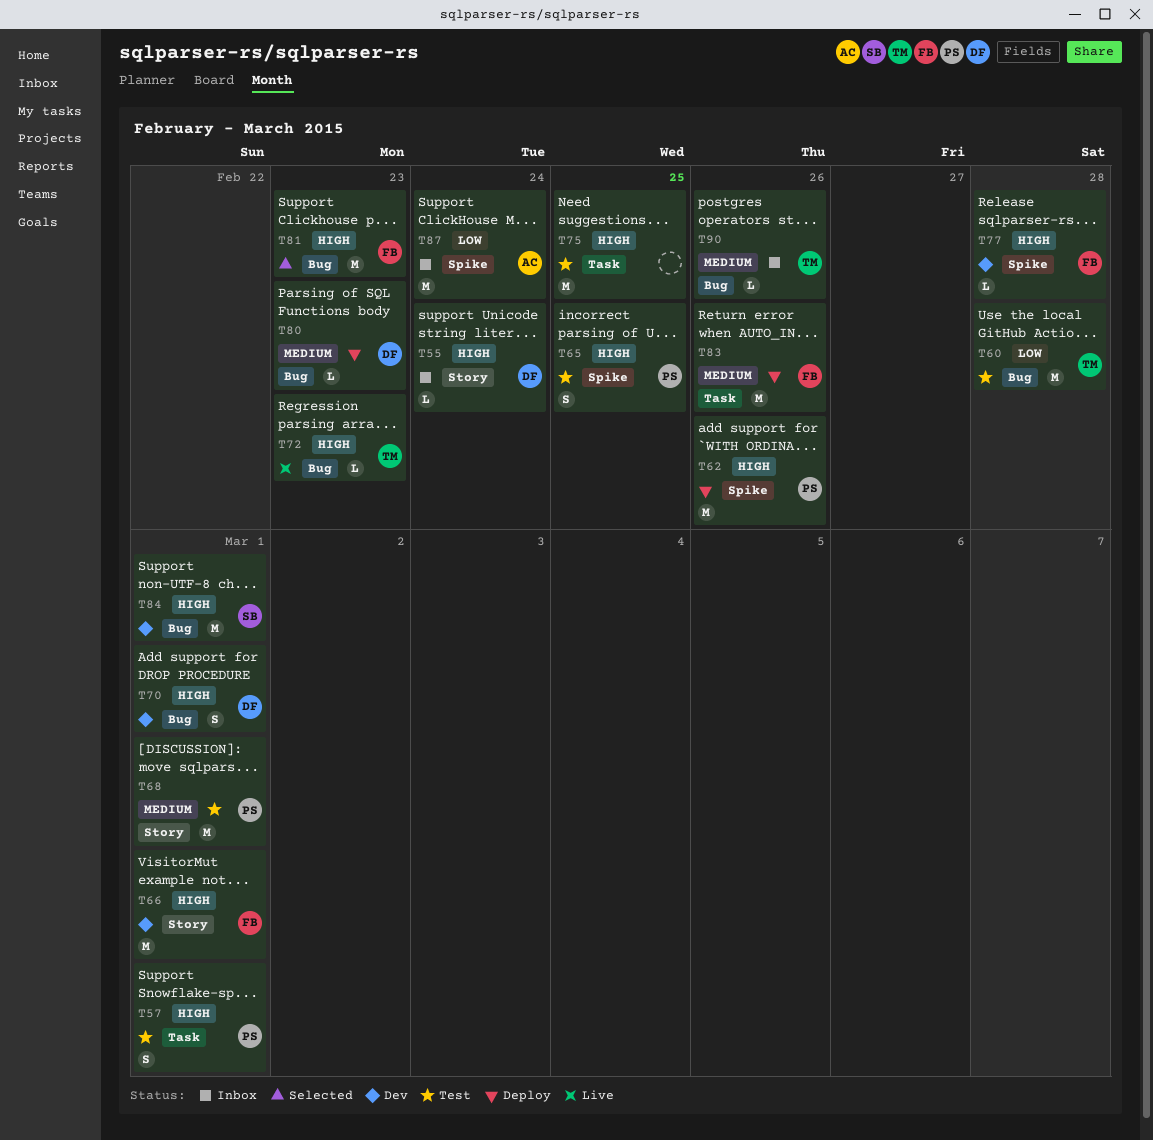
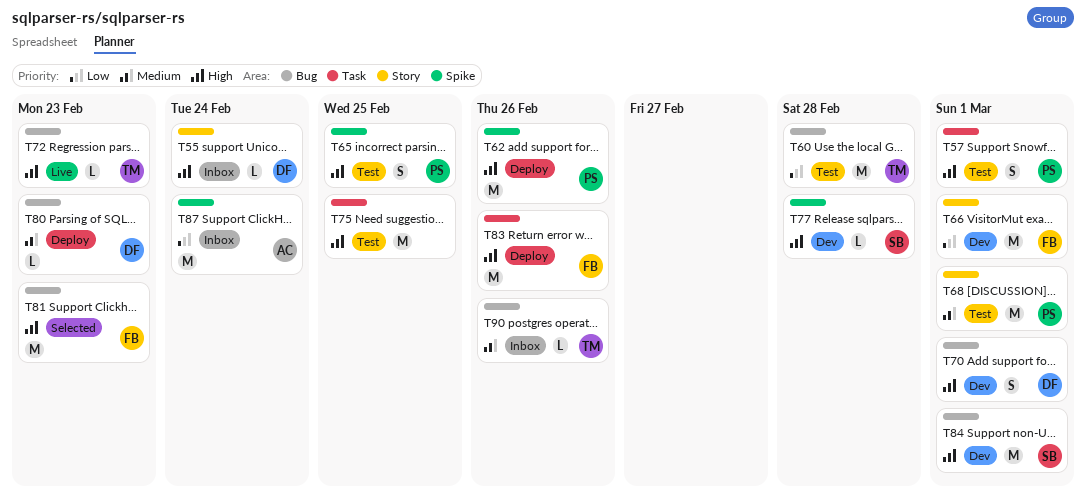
T66, priority: High -> Low
T77, owner: FB -> SB
T83, priority: Medium -> High

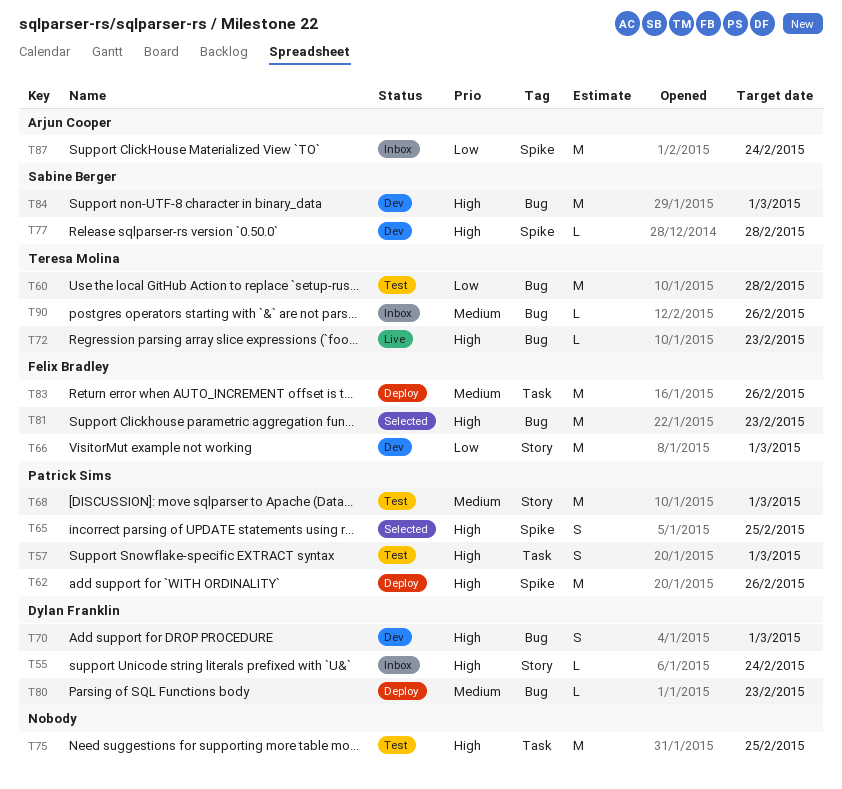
T65, status: Test -> Selected
T83, priority: High -> Medium

